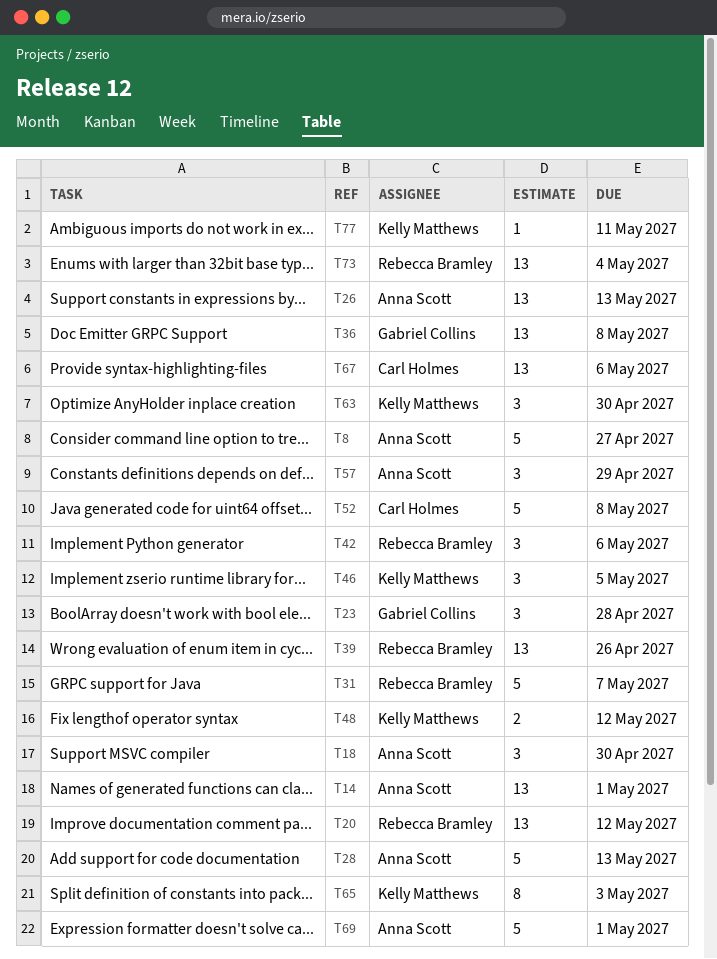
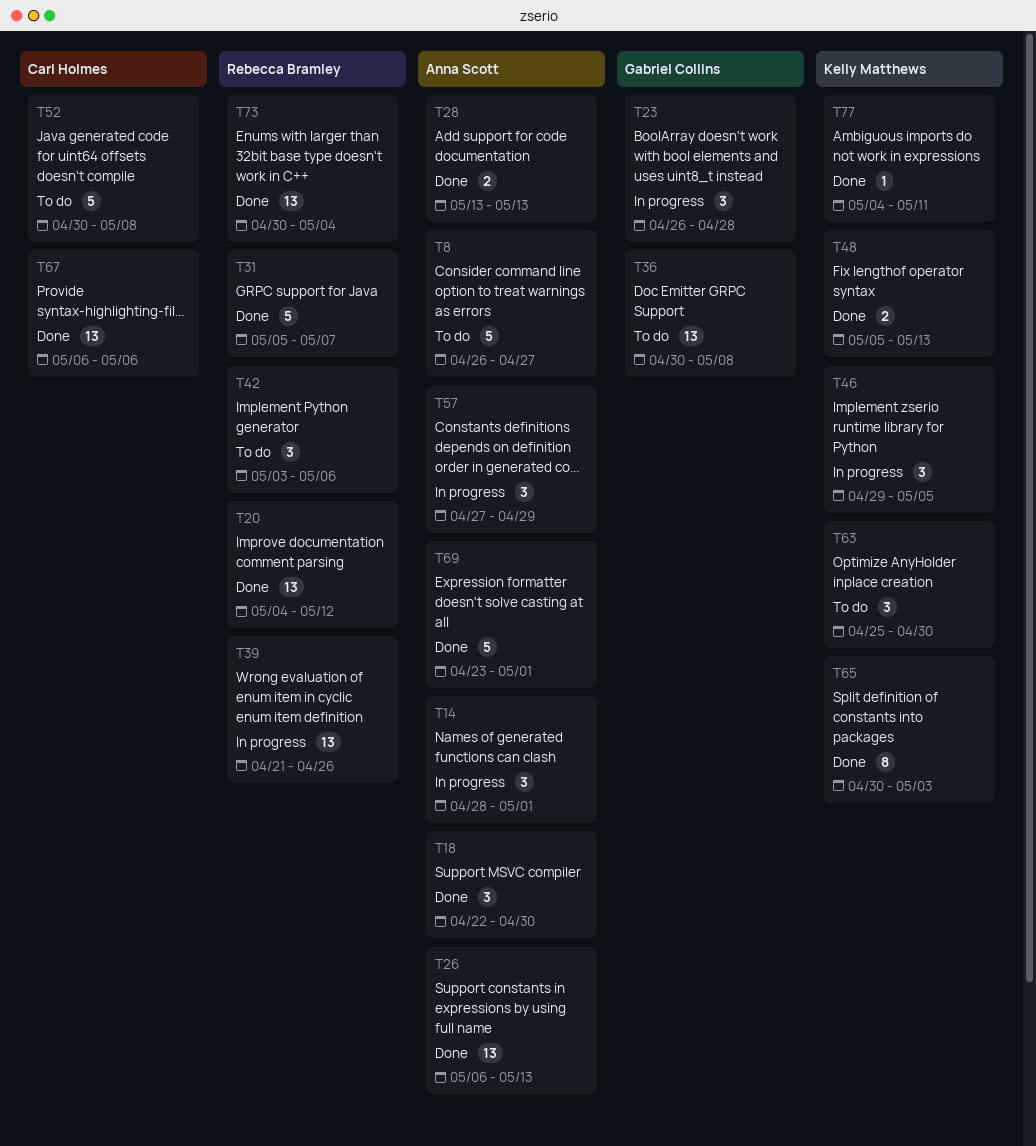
T14, estimate: 13 -> 3
T28, estimate: 5 -> 2
T48, due: May 12 -> May 13

